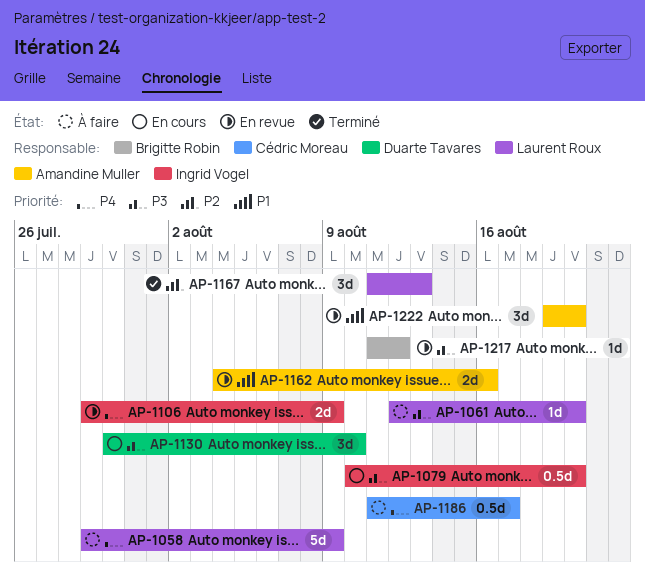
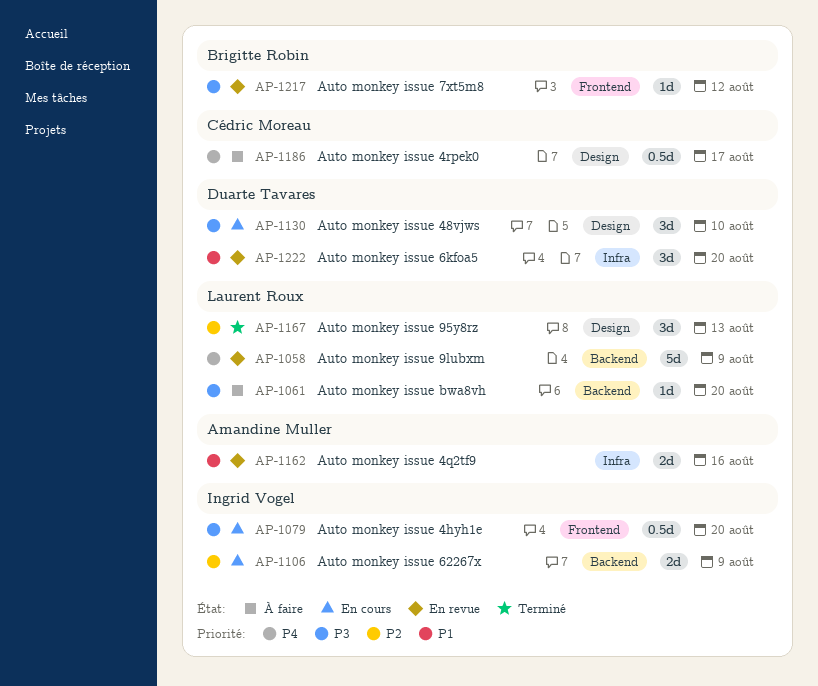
AP-1058, status: À faire -> En revue
AP-1106, status: En revue -> En cours
AP-1106, priority: P4 -> P2
AP-1222, owner: Amandine Muller -> Duarte Tavares

